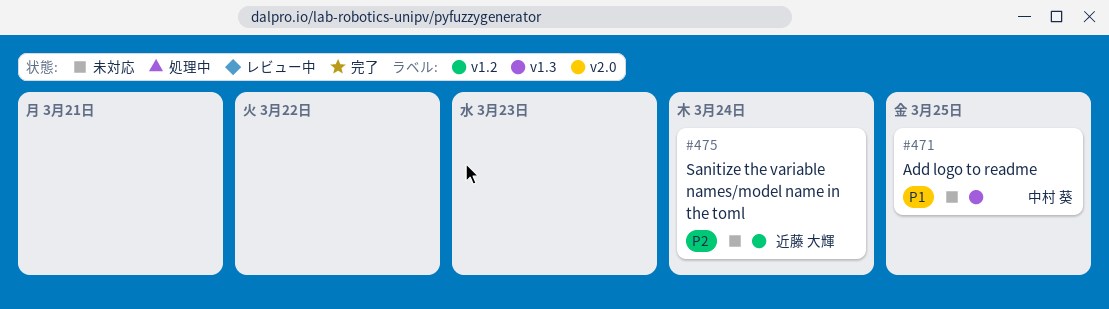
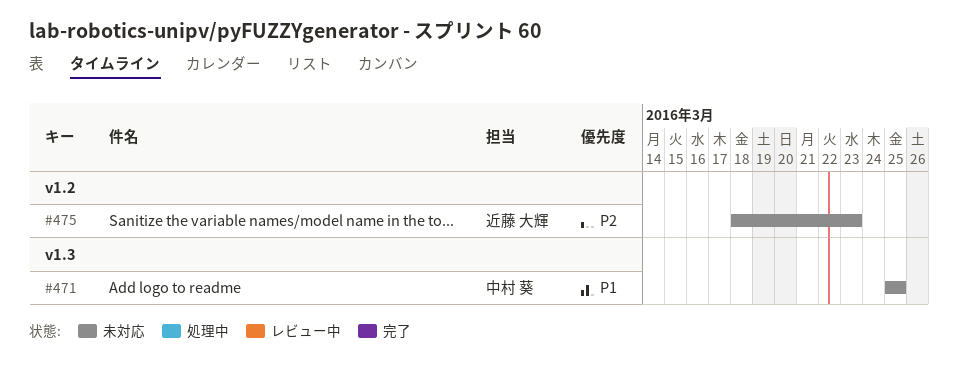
#475, due: Mar 24 -> Mar 23

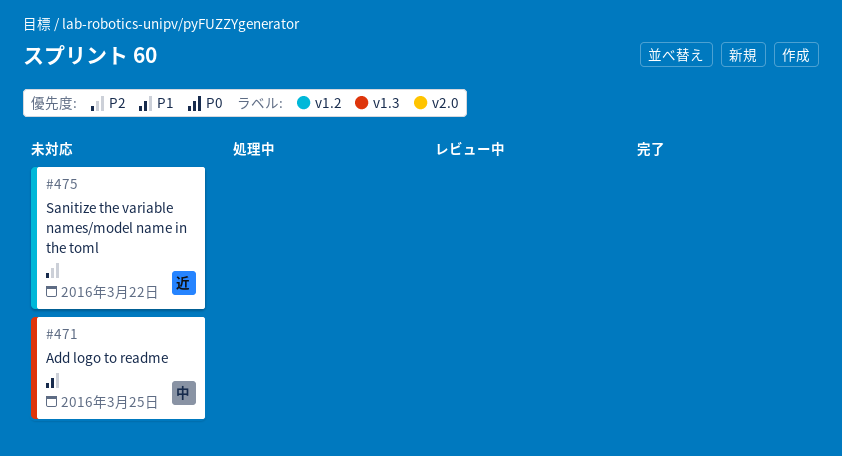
#475, due: Mar 23 -> Mar 22

